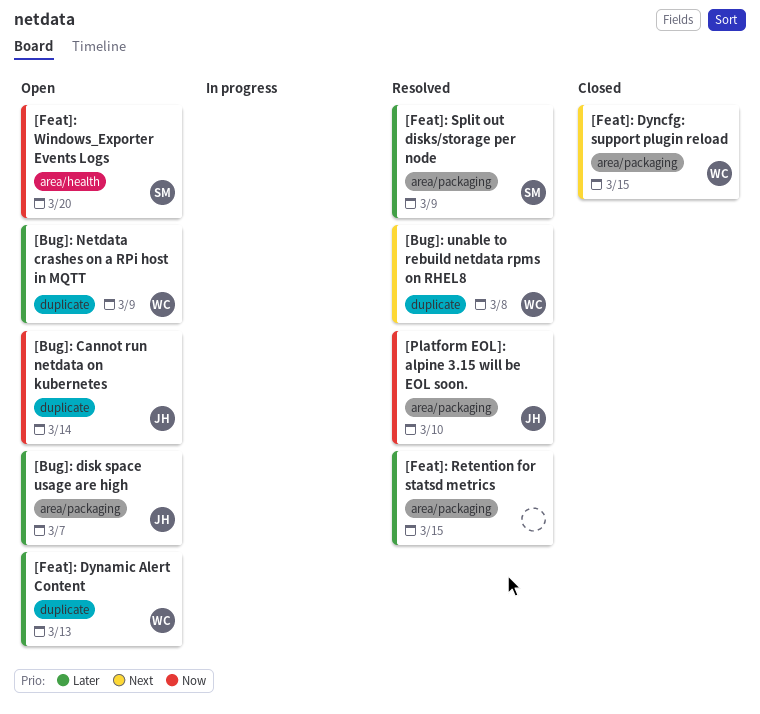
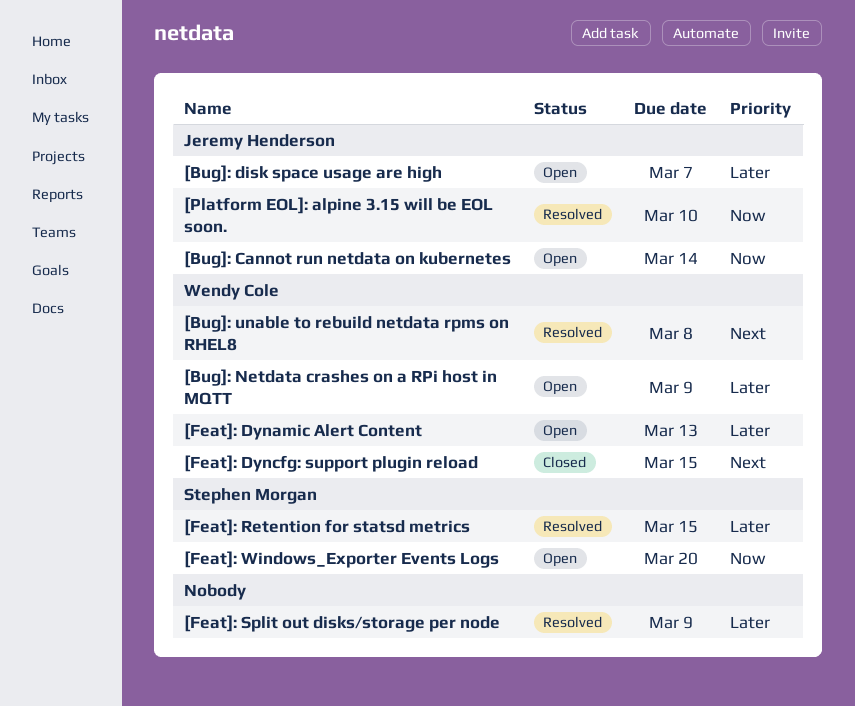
[Feat]: Retention for statsd metrics, owner: none -> Stephen Morgan
[Feat]: Split out disks/storage per node, owner: Stephen Morgan -> none

